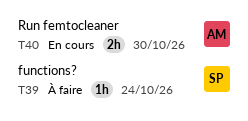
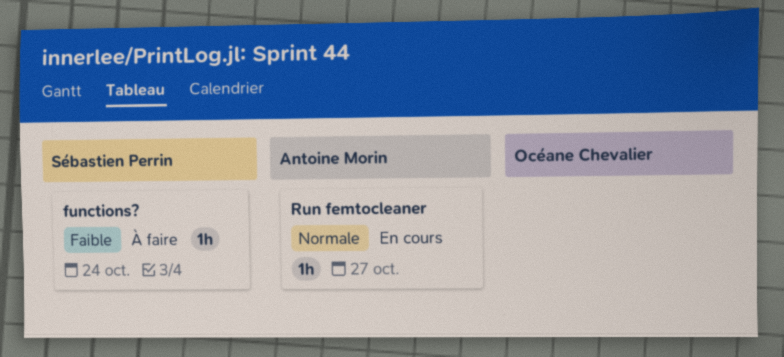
Run femtocleaner, estimate: 2h -> 1h
Run femtocleaner, due: Oct 30 -> Oct 27

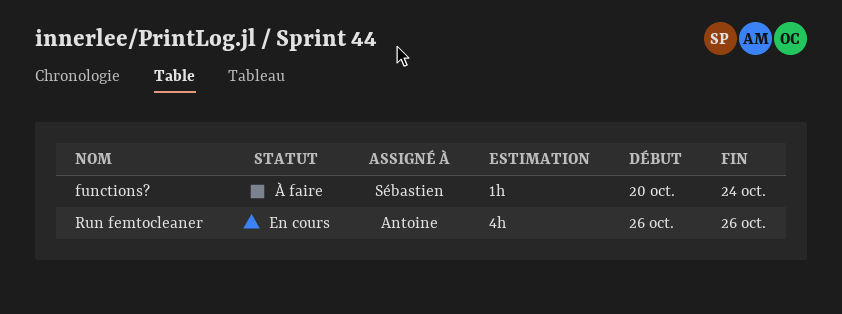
Run femtocleaner, estimate: 1h -> 4h
Run femtocleaner, due: Oct 27 -> Oct 26

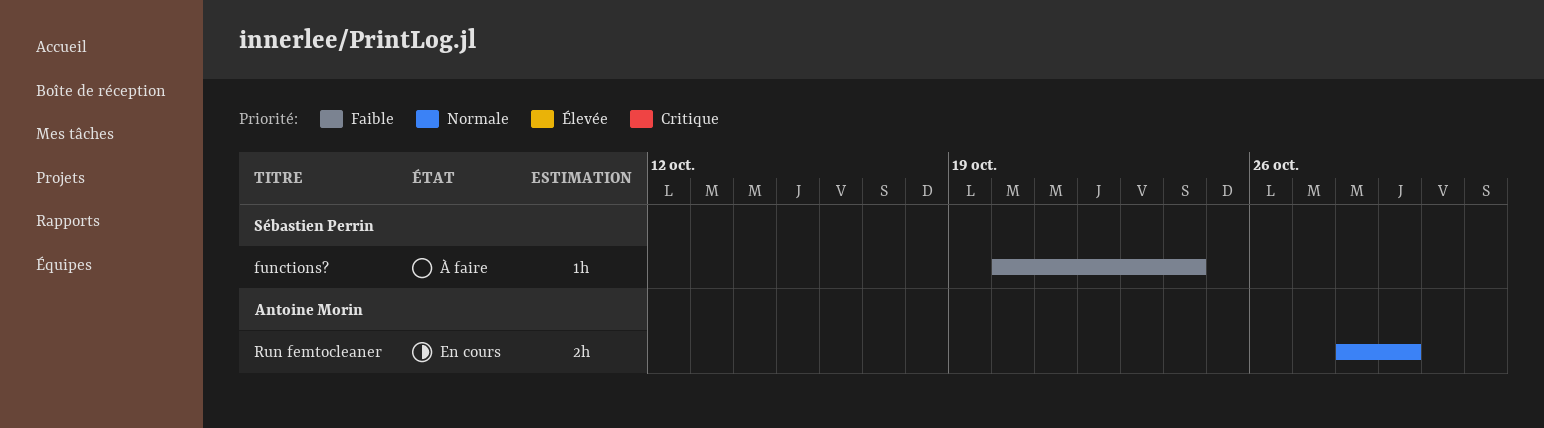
Run femtocleaner, estimate: 4h -> 2h
Run femtocleaner, start: Oct 26 -> Oct 28
Run femtocleaner, due: Oct 26 -> Oct 29

